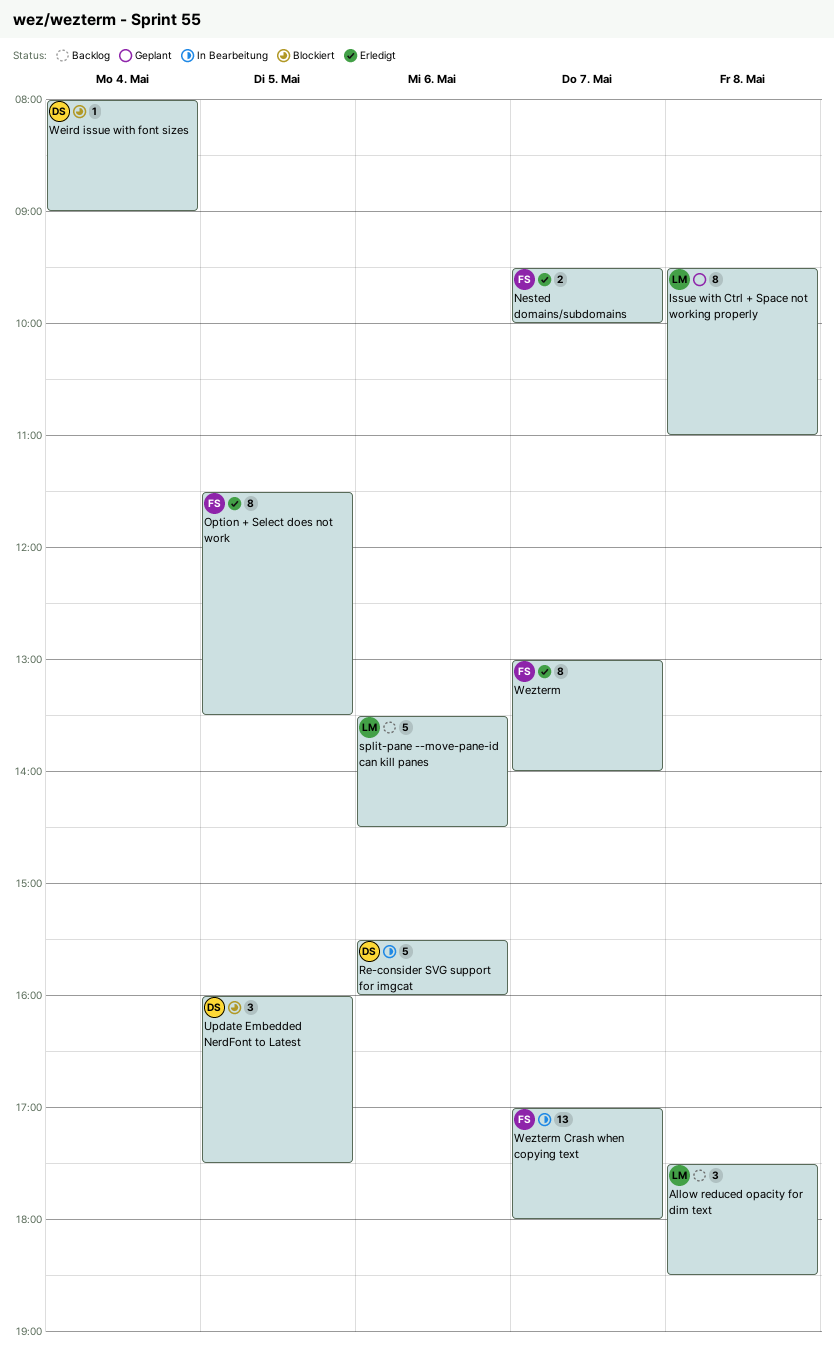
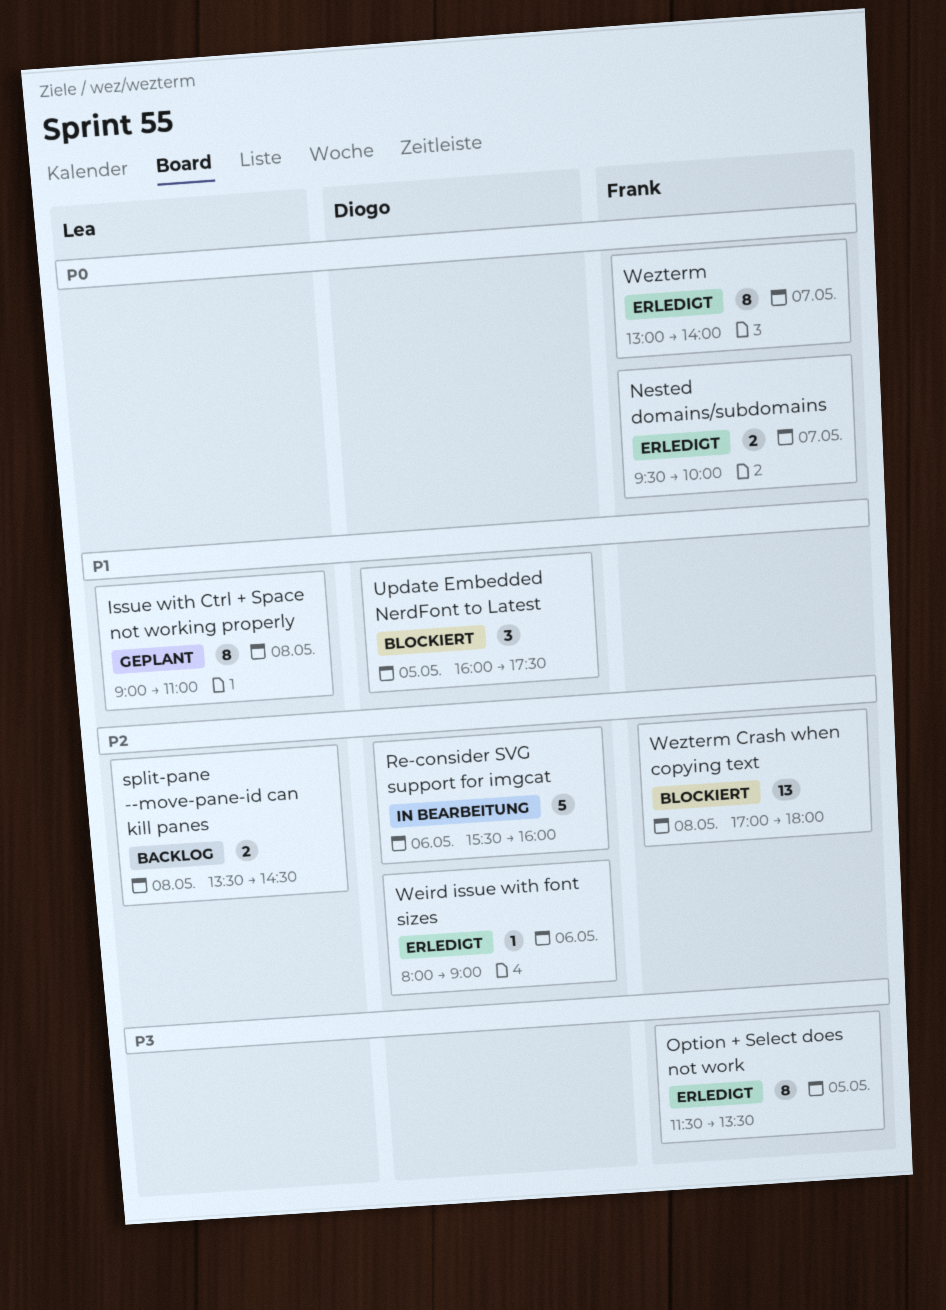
Allow reduced opacity for dim text: present -> none
Issue with Ctrl + Space not working properly, begins: 09:30 -> 09:00
split-pane --move-pane-id can kill panes, estimate: 5 -> 2
split-pane --move-pane-id can kill panes, day: May 6 -> May 8
Weird issue with font sizes, status: Blockiert -> Erledigt
Weird issue with font sizes, day: May 4 -> May 6
Wezterm Crash when copying text, status: In Bearbeitung -> Blockiert
Wezterm Crash when copying text, day: May 7 -> May 8

